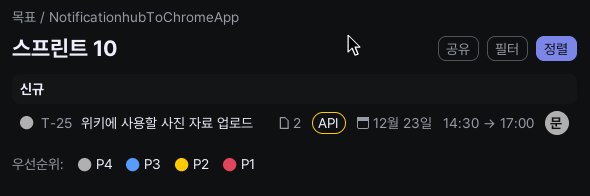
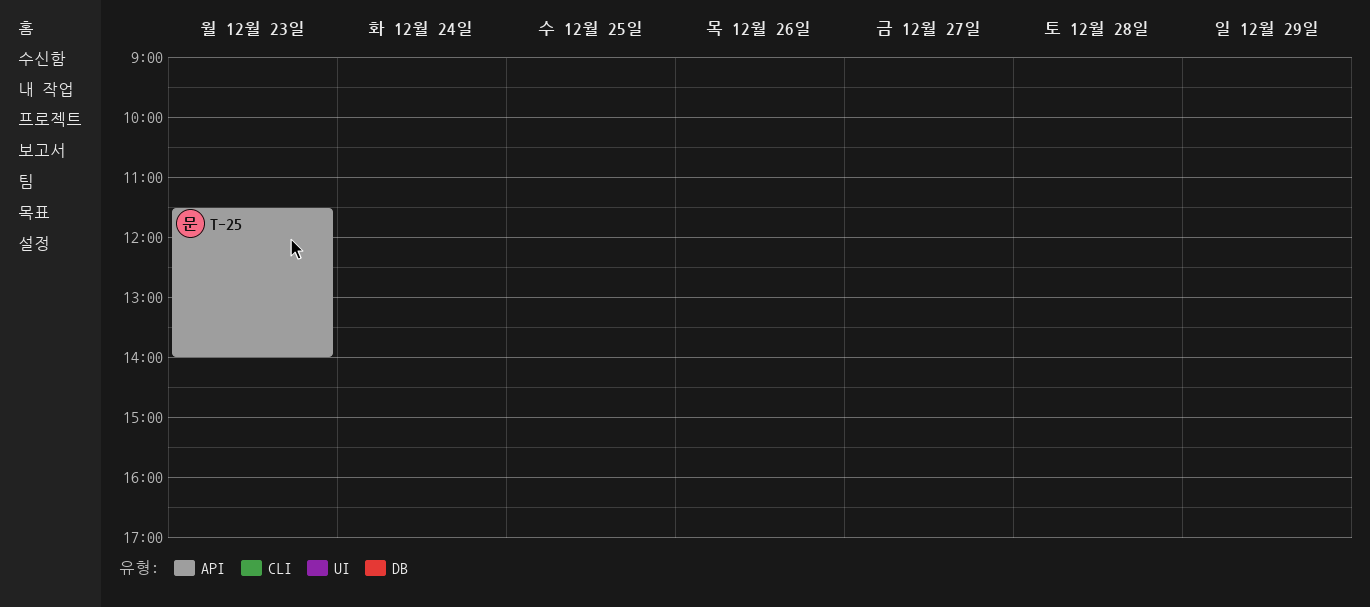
T-25, begins: 14:30 -> 11:30
T-25, ends: 17:00 -> 14:00

